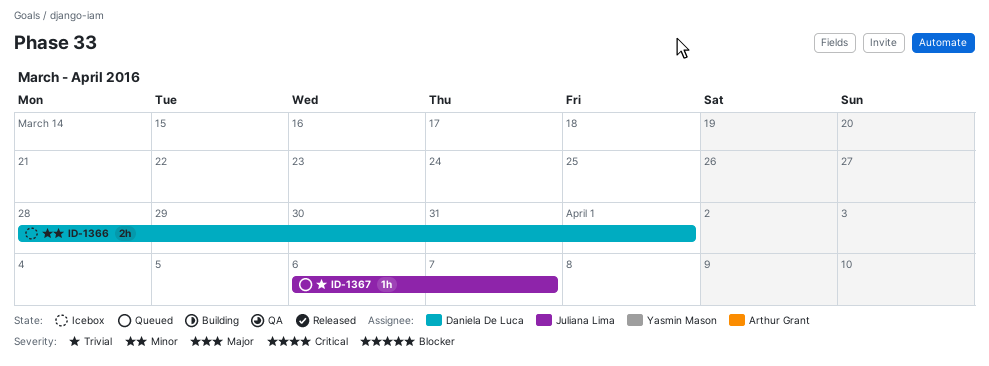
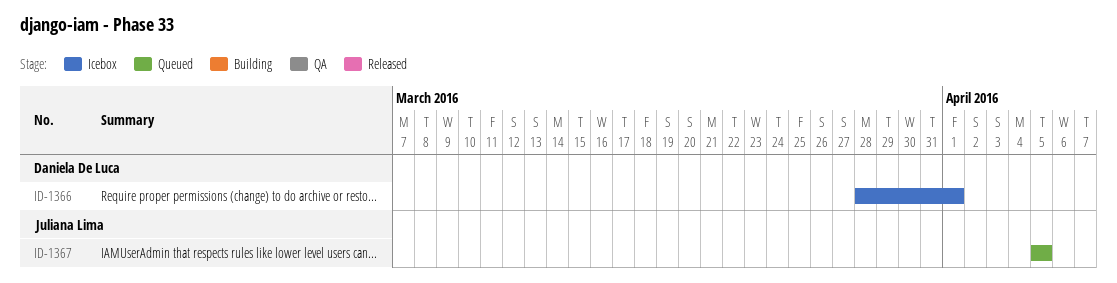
ID-1367, start: Apr 6 -> Apr 5
ID-1367, due: Apr 7 -> Apr 5

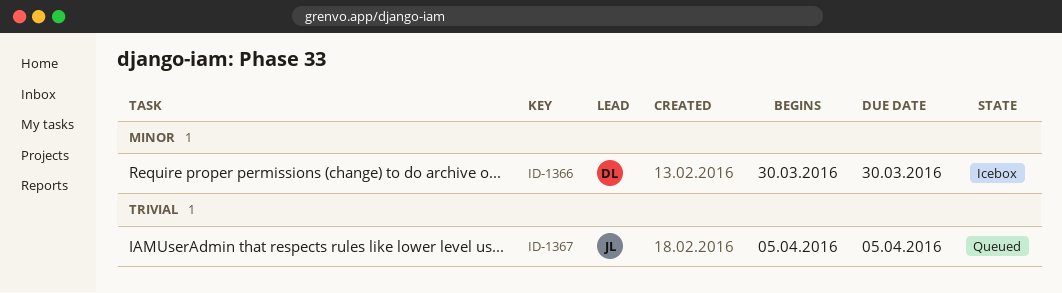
ID-1366, start: Mar 28 -> Mar 30
ID-1366, due: Apr 1 -> Mar 30

